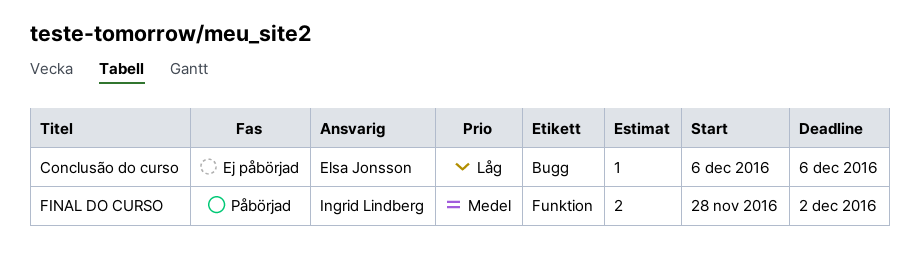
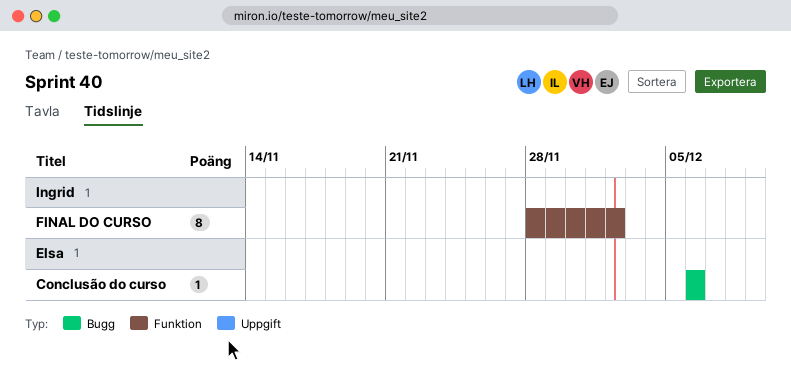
FINAL DO CURSO, estimate: 2 -> 8

